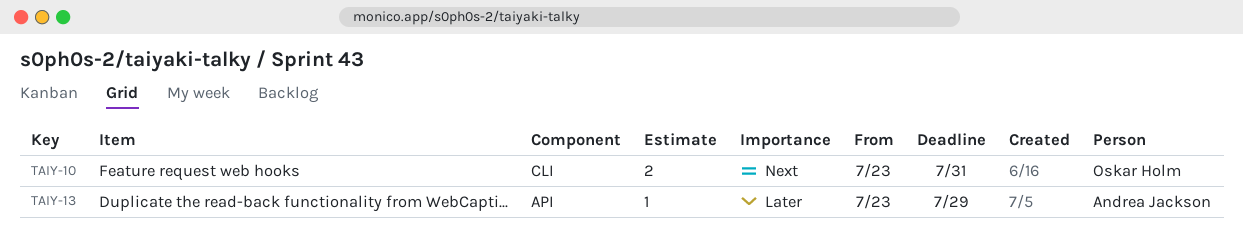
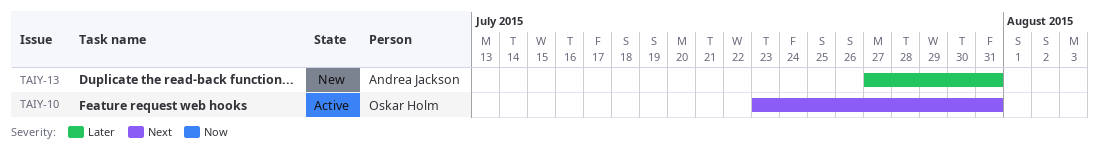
TAIY-13, start: Jul 23 -> Jul 27
TAIY-13, due: Jul 29 -> Jul 31

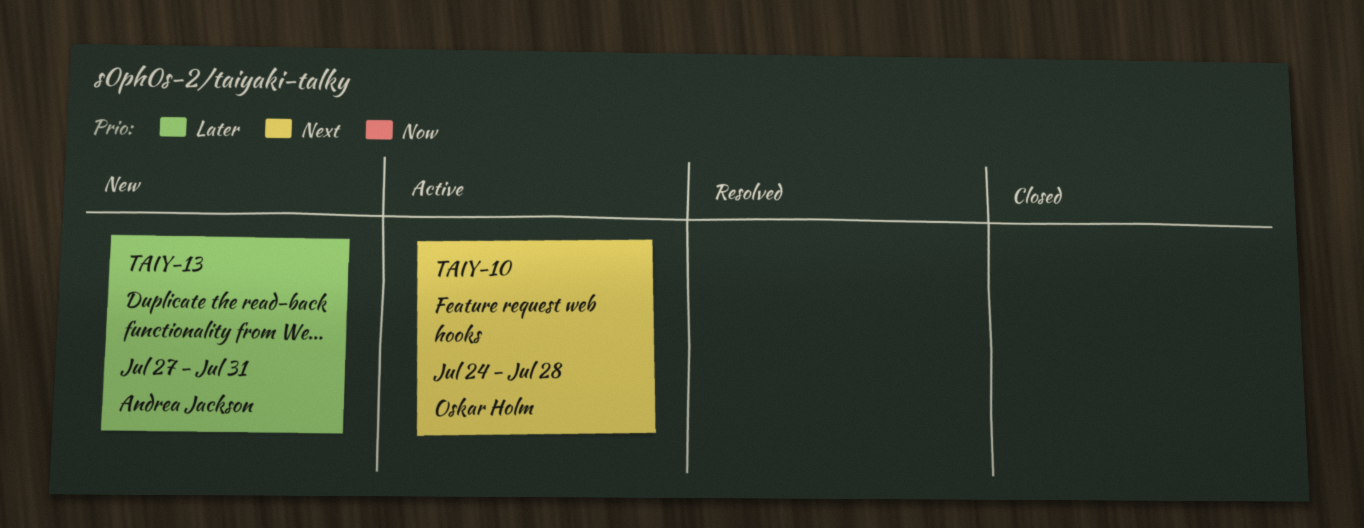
TAIY-10, start: Jul 23 -> Jul 24
TAIY-10, due: Jul 31 -> Jul 28

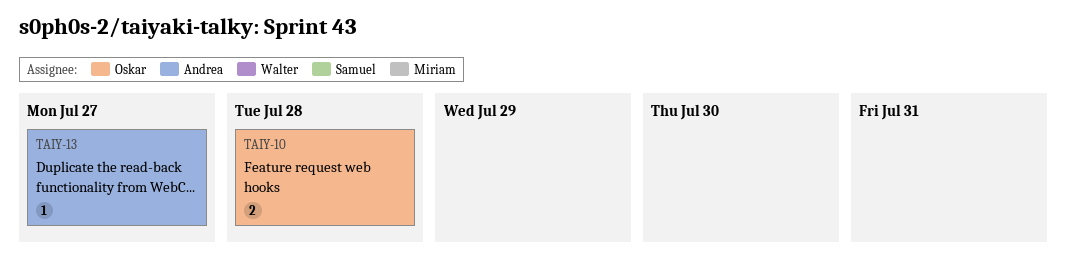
TAIY-13, due: Jul 31 -> Jul 27

